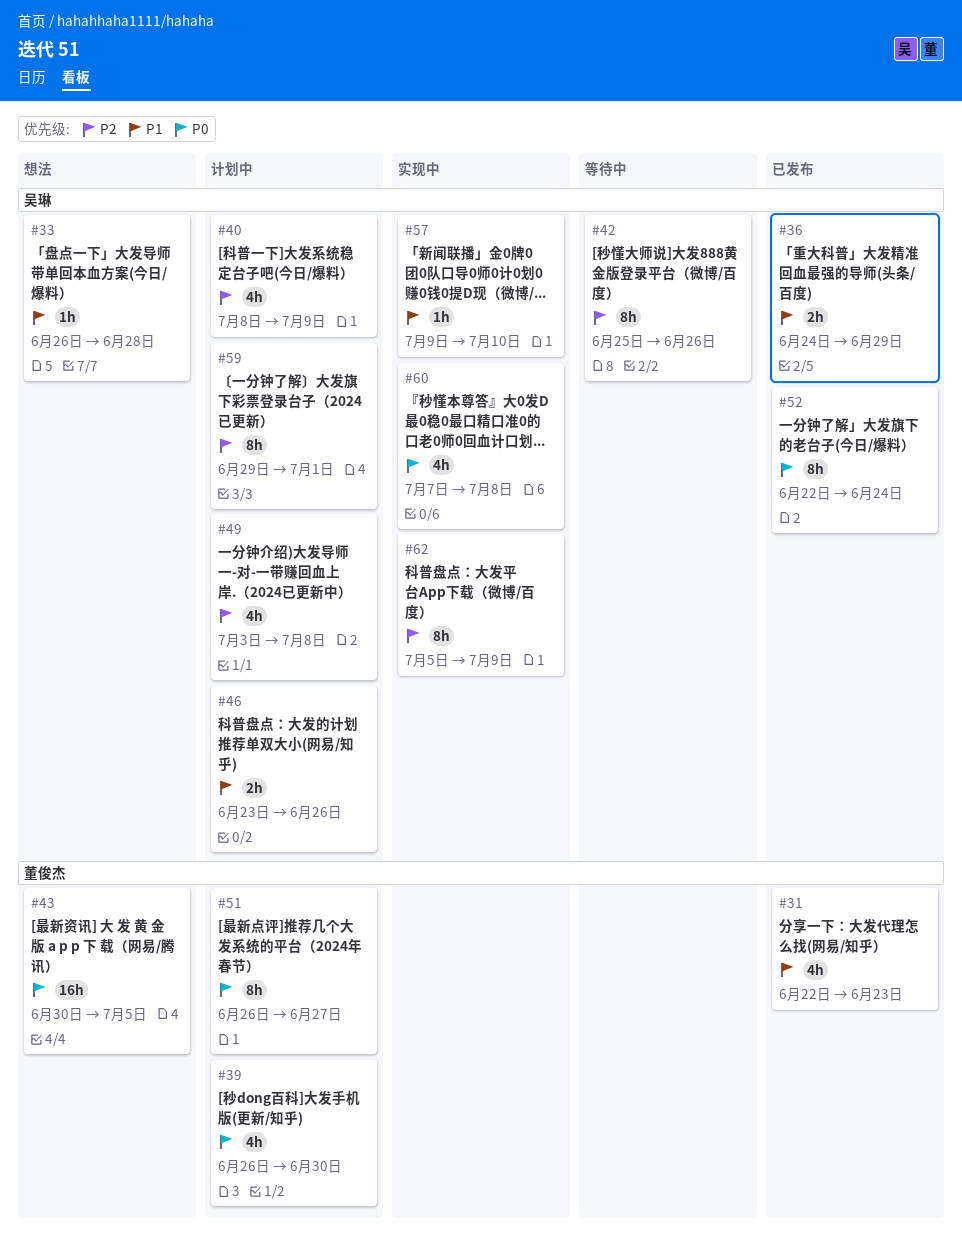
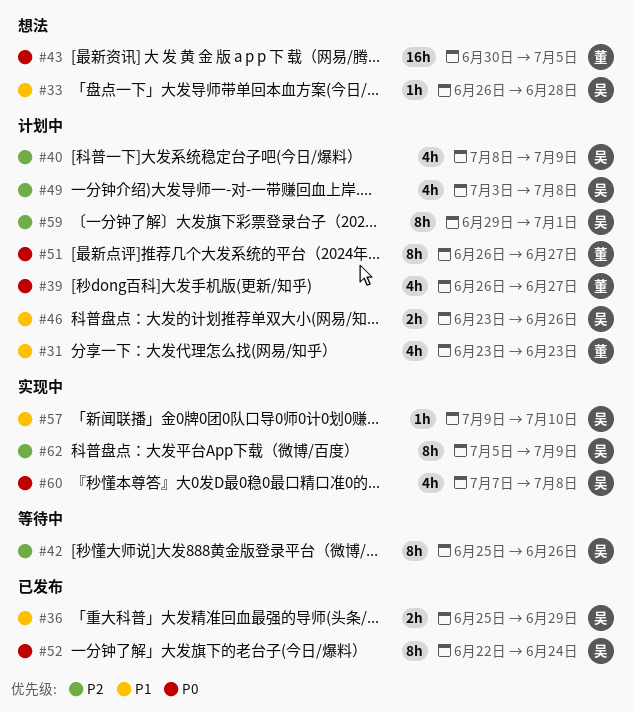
#31, status: 已发布 -> 计划中
#31, start: Jun 22 -> Jun 23
#36, start: Jun 24 -> Jun 25
#39, due: Jun 30 -> Jun 27

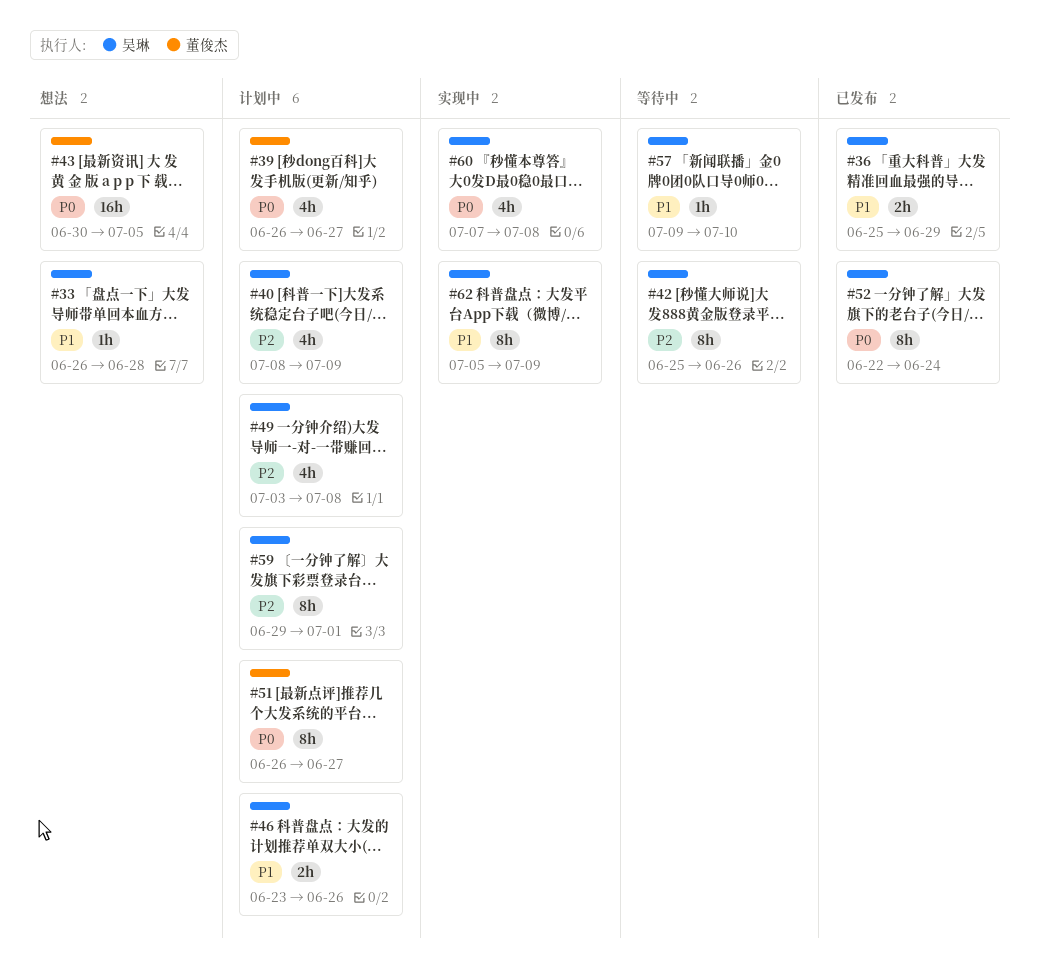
#31: present -> none
#57, status: 实现中 -> 等待中
#62, priority: P2 -> P1

